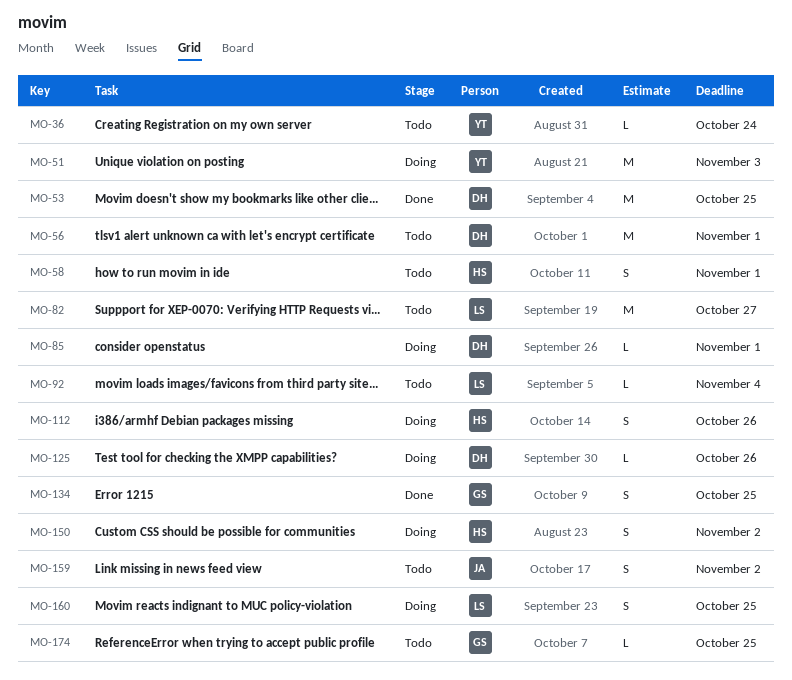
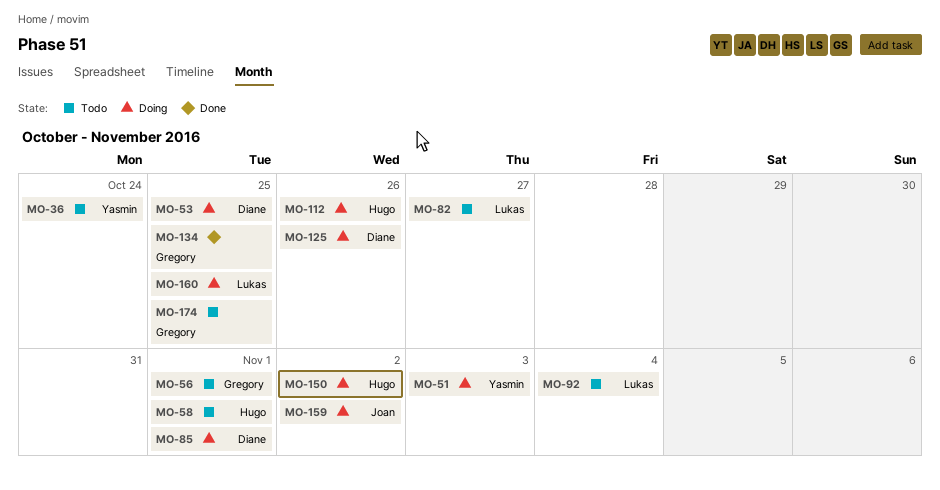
MO-53, status: Done -> Doing
MO-56, owner: Diane -> Gregory
MO-159, status: Todo -> Doing

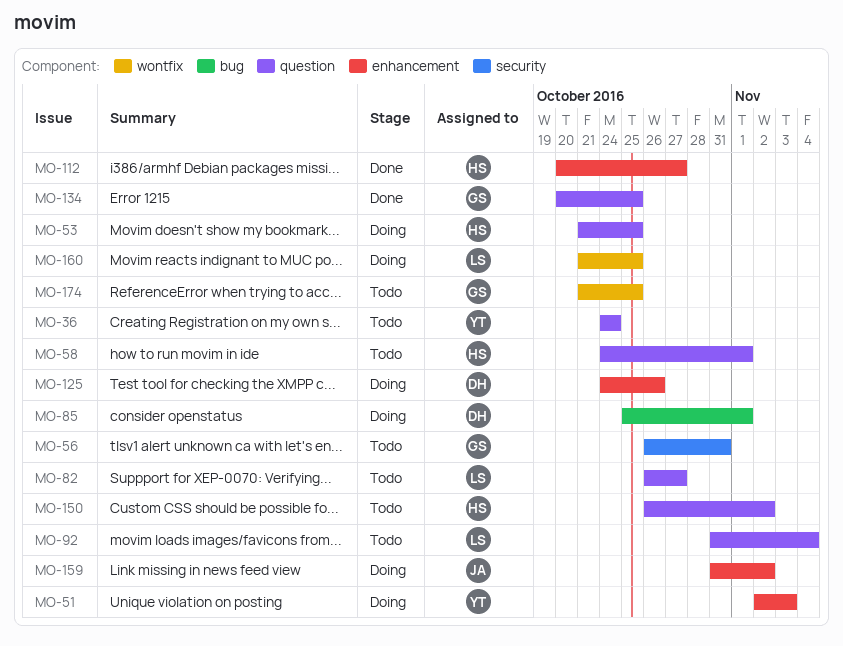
MO-53, owner: Diane -> Hugo
MO-56, due: Nov 1 -> Oct 31
MO-112, status: Doing -> Done
MO-112, due: Oct 26 -> Oct 27
MO-150, status: Doing -> Todo

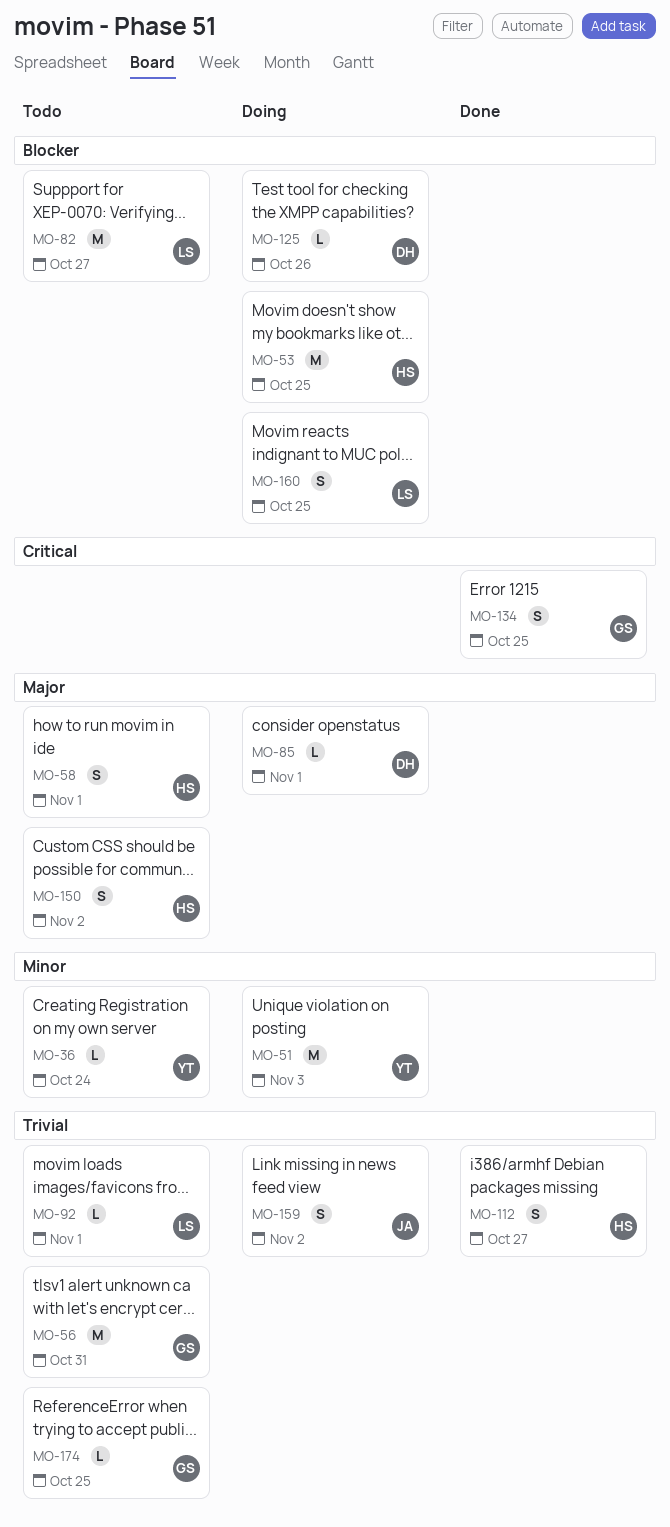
MO-92, due: Nov 4 -> Nov 1

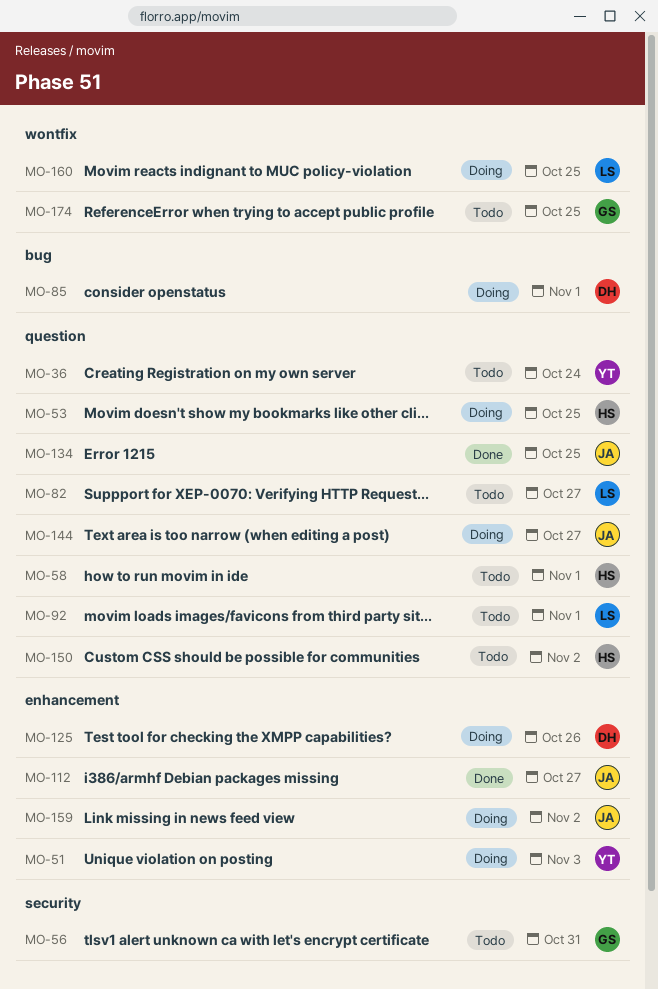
MO-112, owner: HS -> JA
MO-134, owner: GS -> JA
MO-144: none -> present

